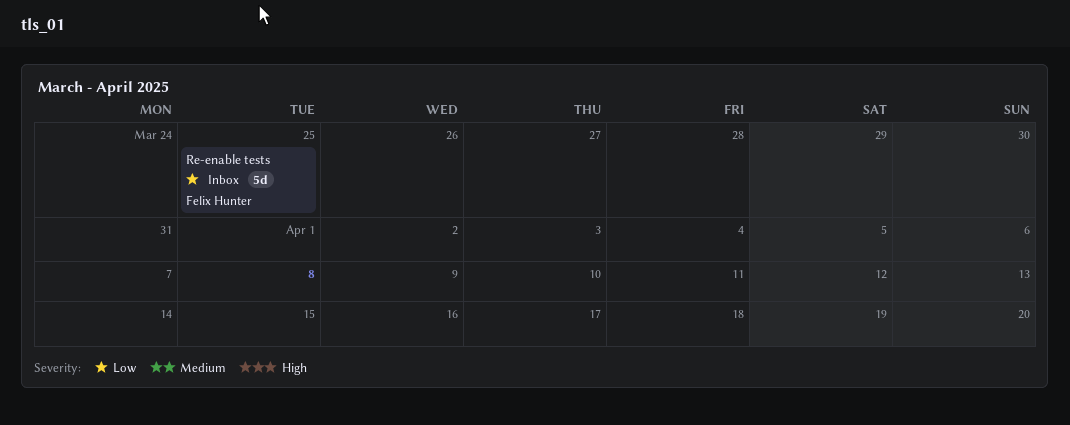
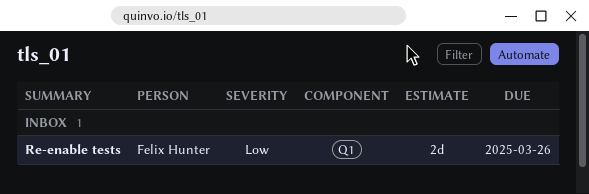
Re-enable tests, estimate: 5d -> 2d
Re-enable tests, due: Mar 25 -> Mar 26

